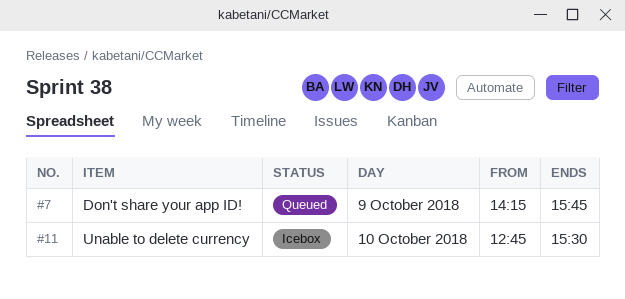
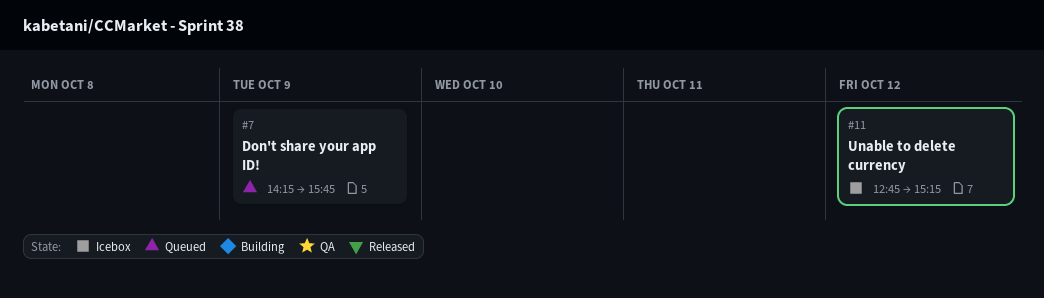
#11, day: Oct 10 -> Oct 12
#11, ends: 15:30 -> 15:15

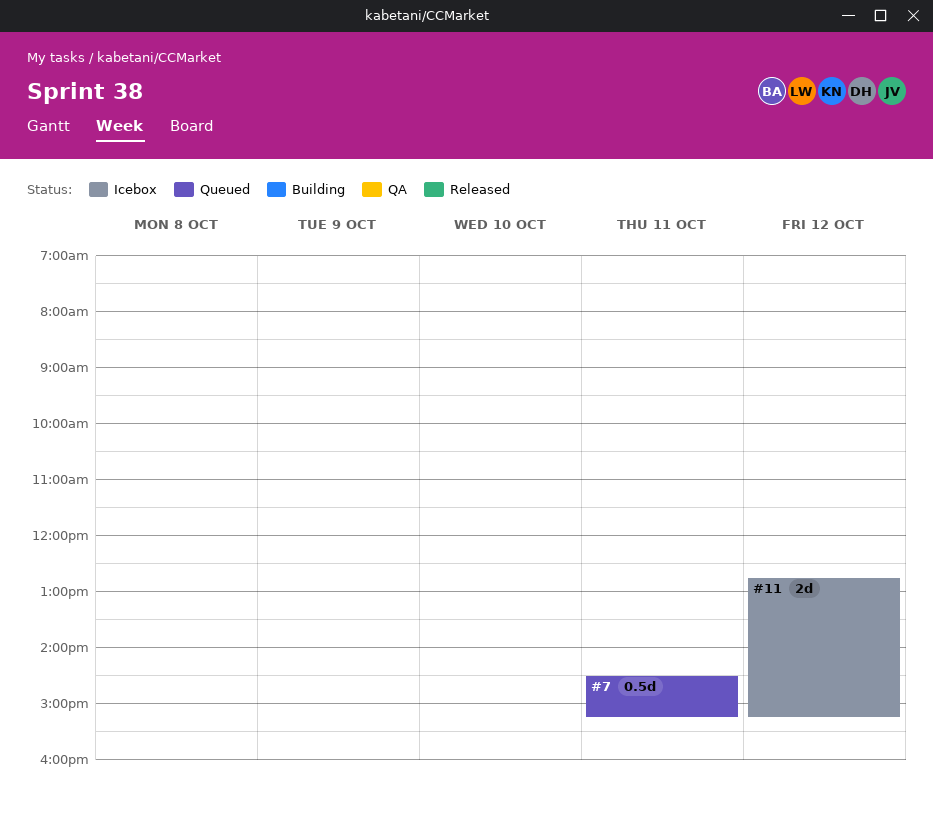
#7, day: Oct 9 -> Oct 11
#7, begins: 14:15 -> 14:30
#7, ends: 15:45 -> 15:15

